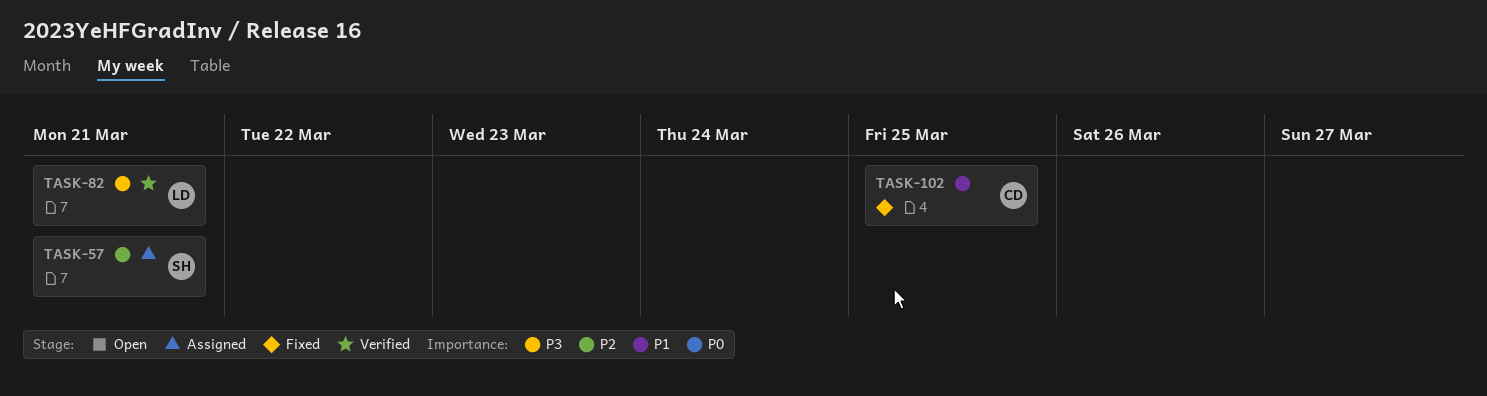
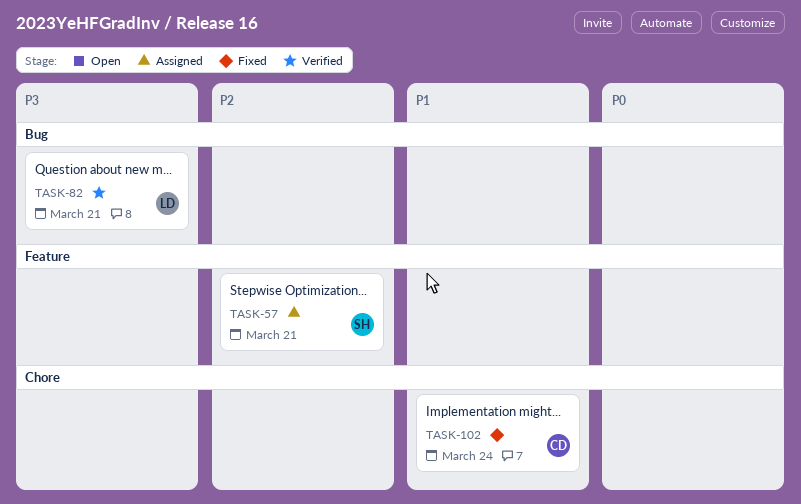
TASK-102, due: Mar 25 -> Mar 24

